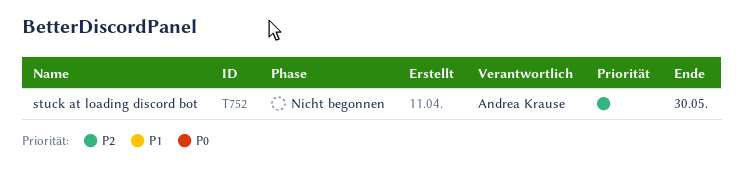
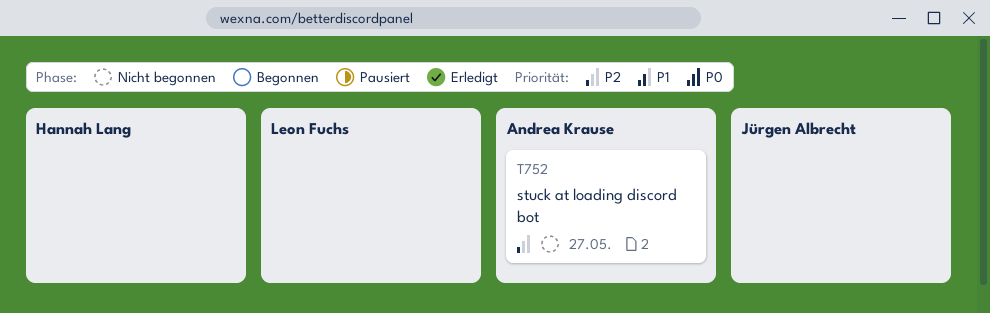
T752, due: May 30 -> May 27

